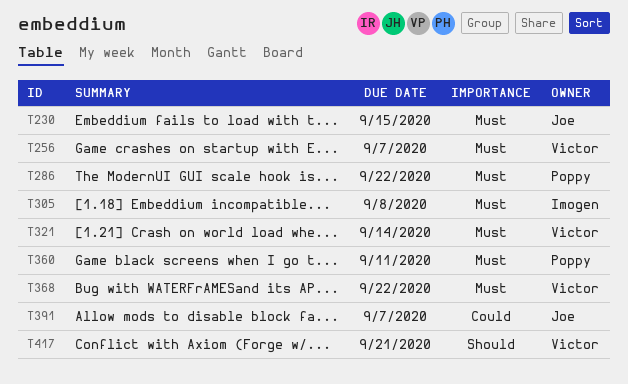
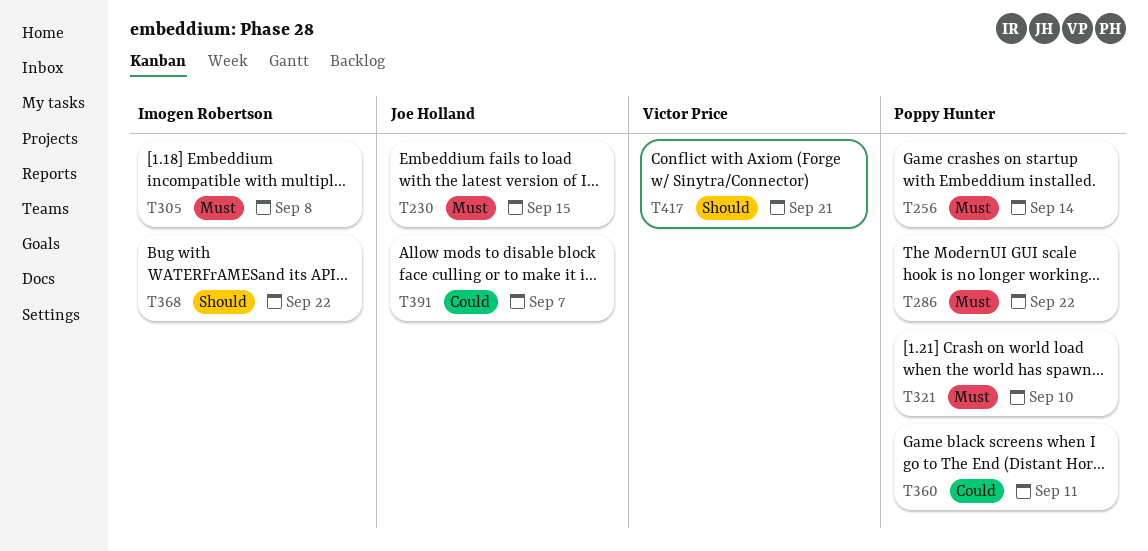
T256, owner: Victor Price -> Poppy Hunter
T256, due: Sep 7 -> Sep 14
T321, owner: Victor Price -> Poppy Hunter
T321, due: Sep 14 -> Sep 10
T360, priority: Must -> Could
T368, owner: Victor Price -> Imogen Robertson
T368, priority: Must -> Should

